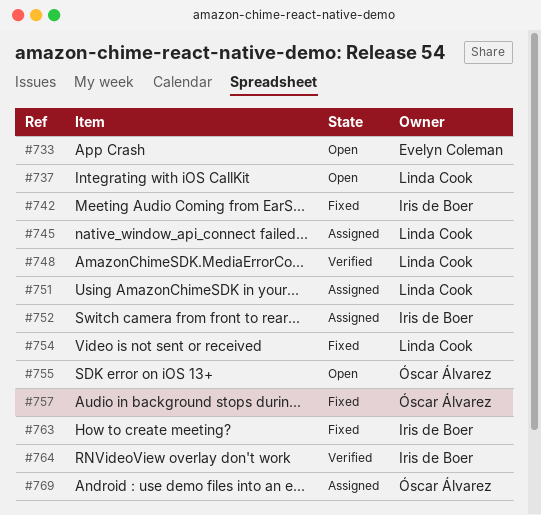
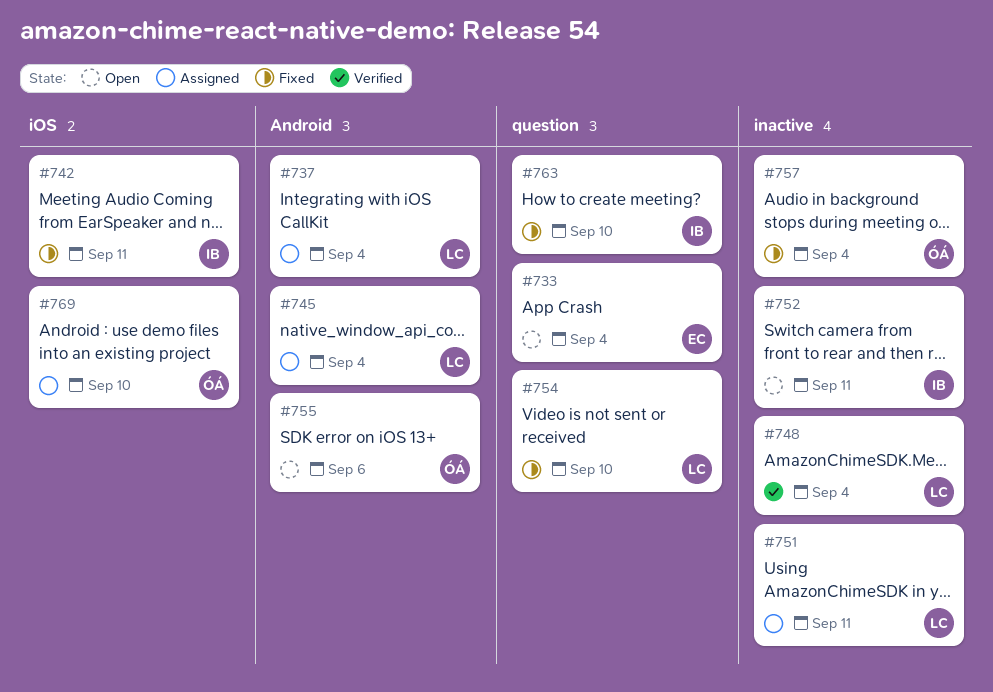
#737, status: Open -> Assigned
#752, status: Assigned -> Open
#764: present -> none

